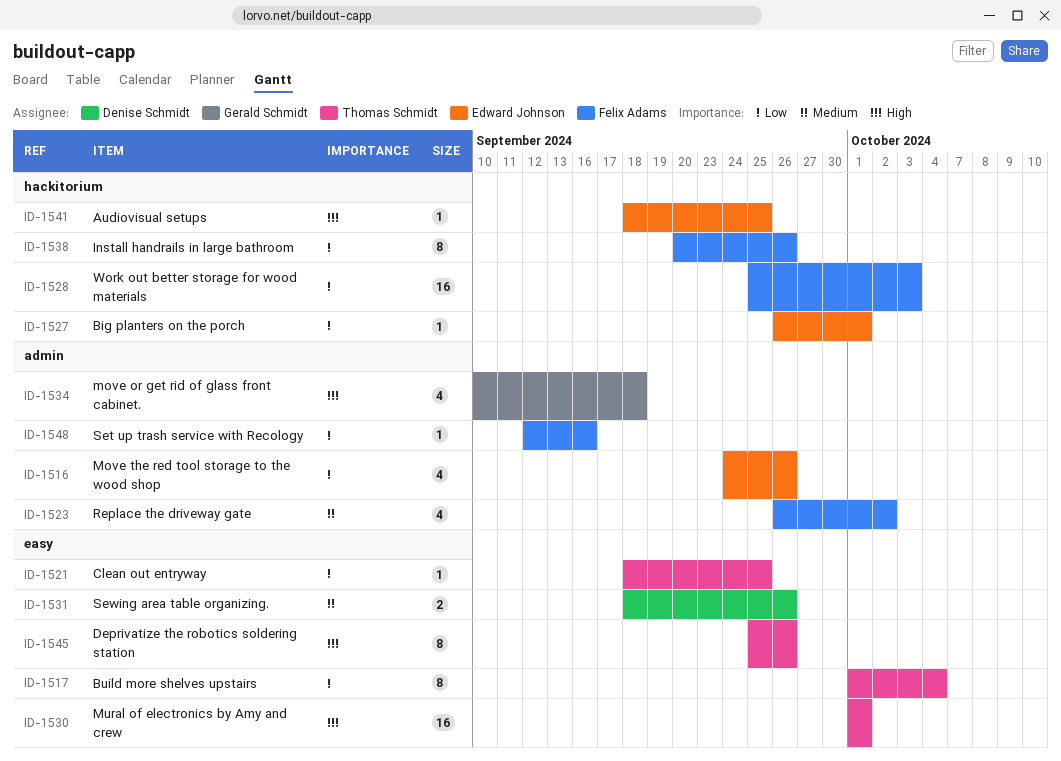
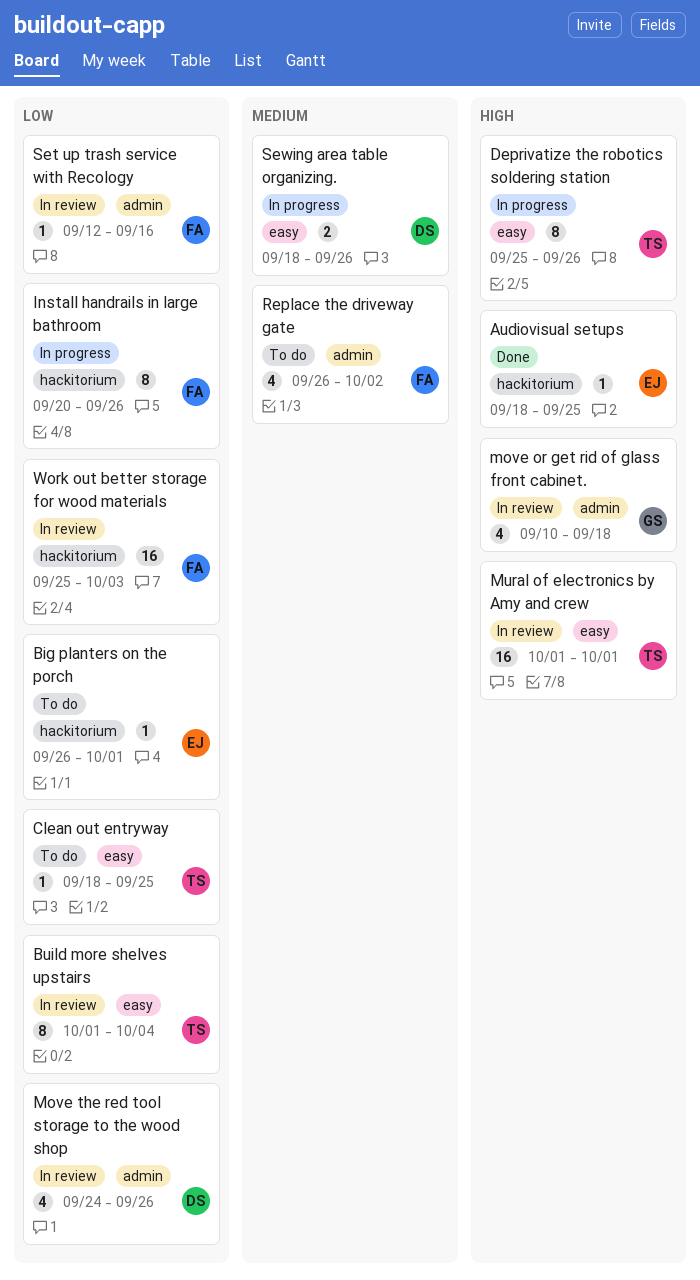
Move the red tool storage to the wood shop, owner: Edward Johnson -> Denise Schmidt

